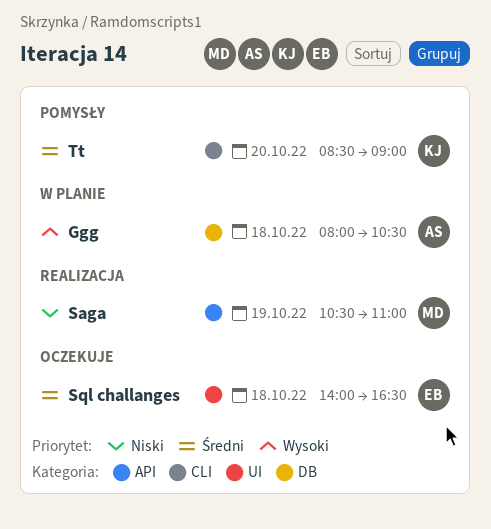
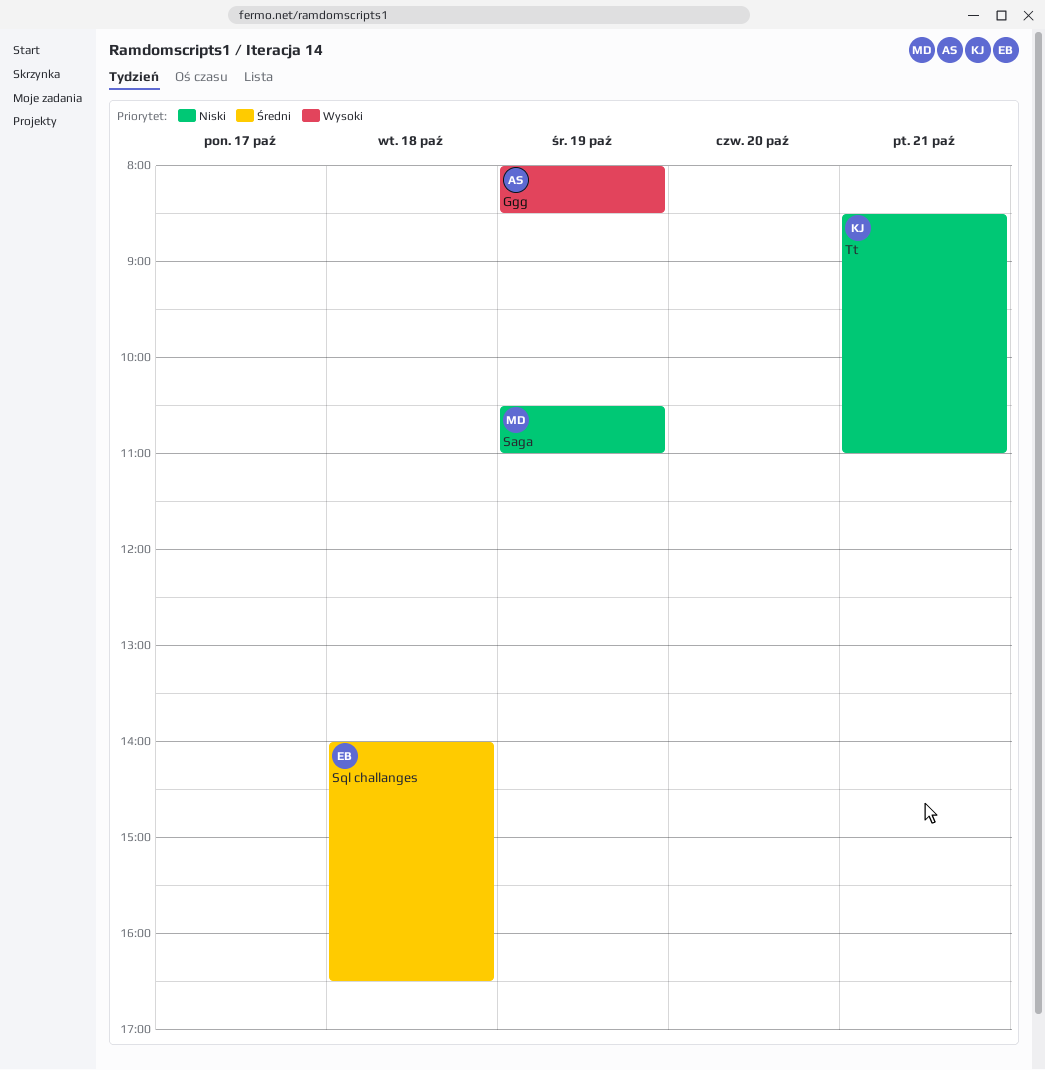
Ggg, day: Oct 18 -> Oct 19
Ggg, ends: 10:30 -> 08:30
Tt, priority: Średni -> Niski
Tt, day: Oct 20 -> Oct 21
Tt, ends: 09:00 -> 11:00

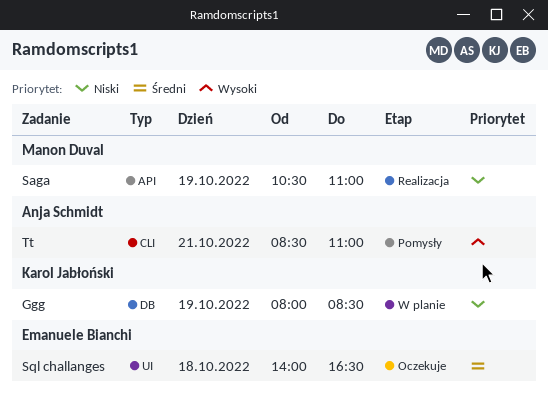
Ggg, owner: Anja Schmidt -> Karol Jabłoński
Ggg, priority: Wysoki -> Niski
Tt, owner: Karol Jabłoński -> Anja Schmidt
Tt, priority: Niski -> Wysoki

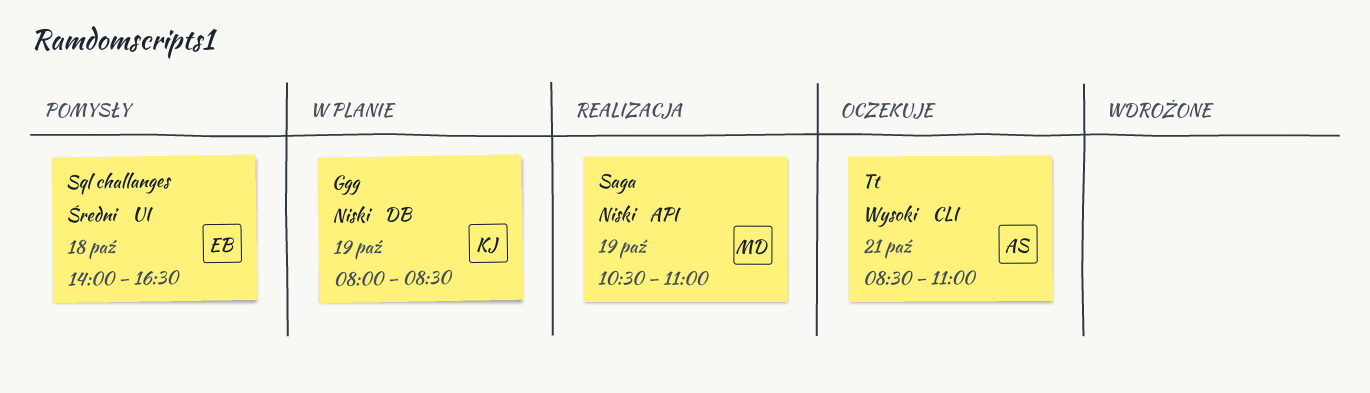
Sql challanges, status: Oczekuje -> Pomysły
Tt, status: Pomysły -> Oczekuje

